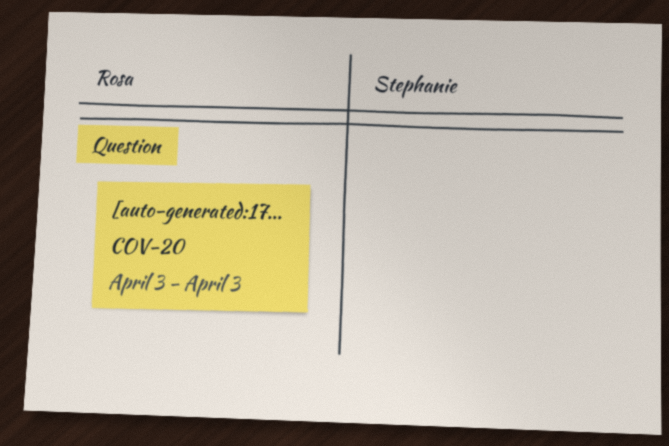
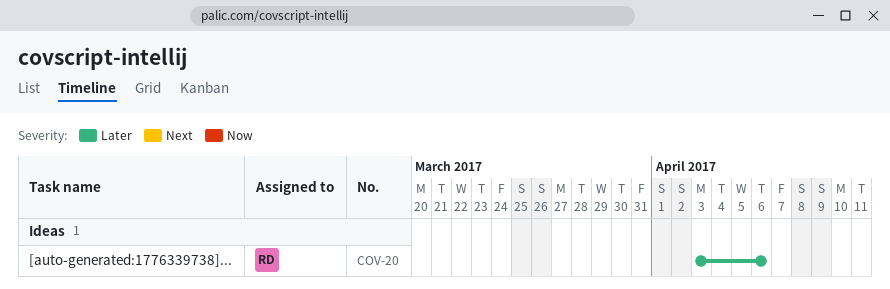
COV-20, due: Apr 3 -> Apr 6

